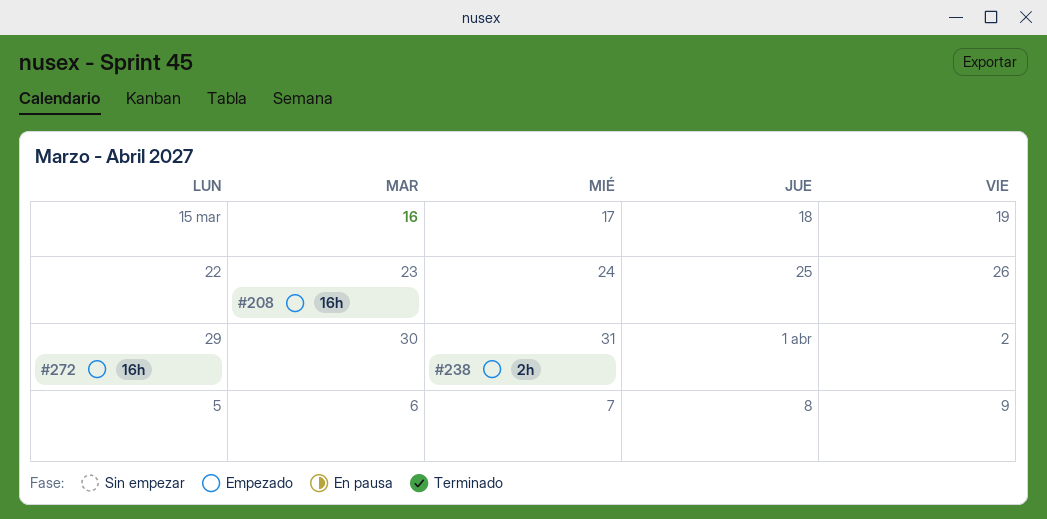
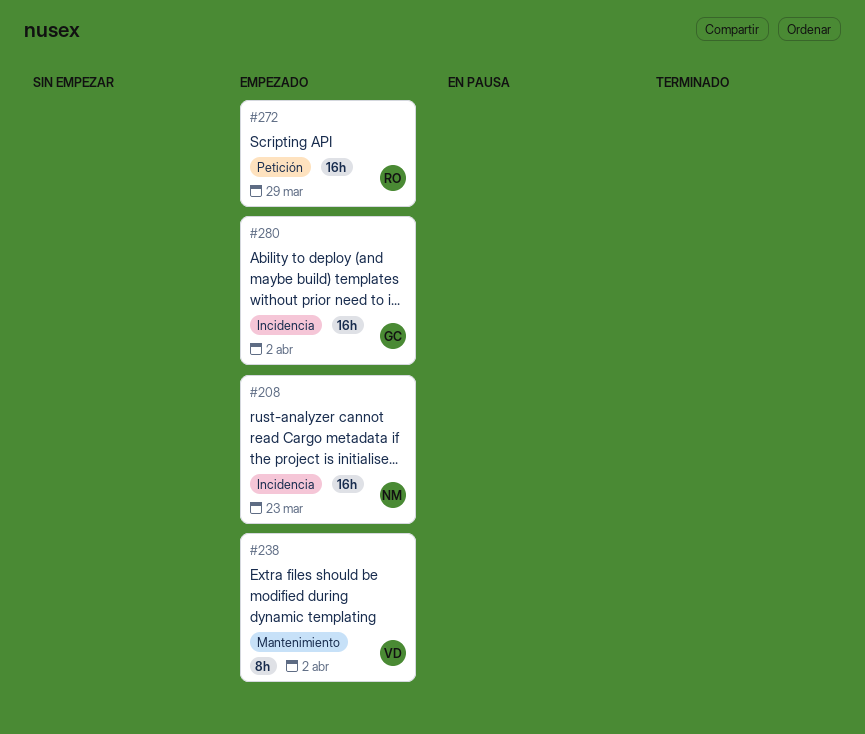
#238, estimate: 2h -> 8h
#238, due: Mar 31 -> Apr 2
#280: none -> present

